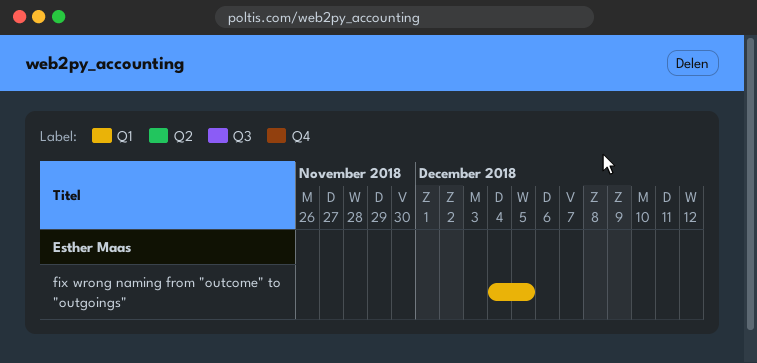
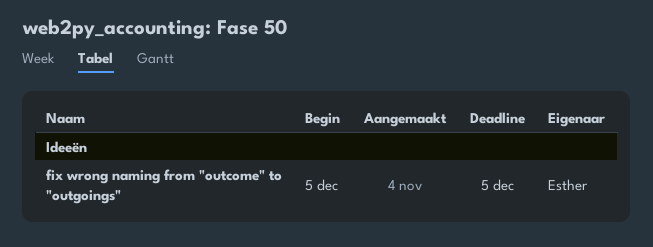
fix wrong naming from "outcome" to "outgoings", start: Dec 4 -> Dec 5

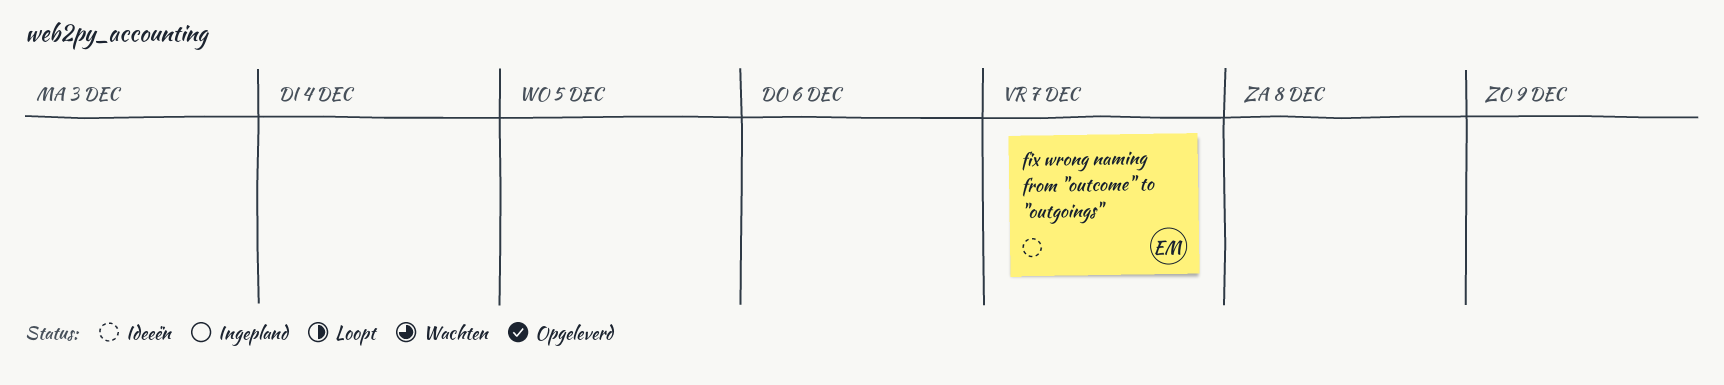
fix wrong naming from "outcome" to "outgoings", due: Dec 5 -> Dec 7

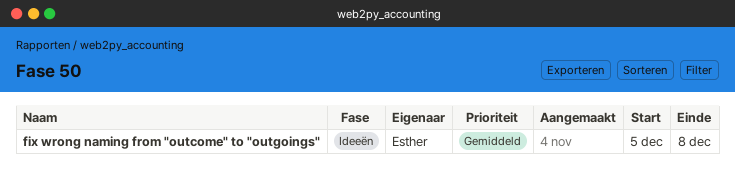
fix wrong naming from "outcome" to "outgoings", due: Dec 7 -> Dec 8

